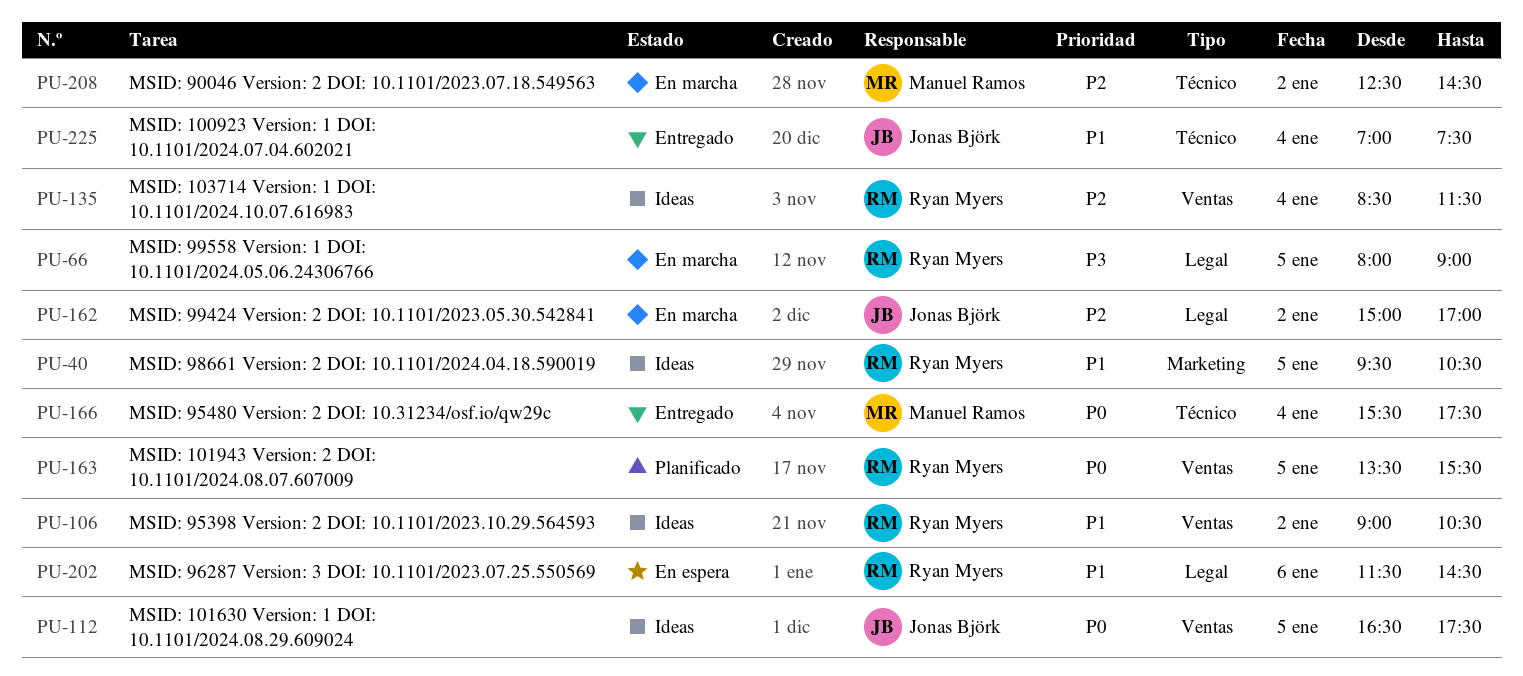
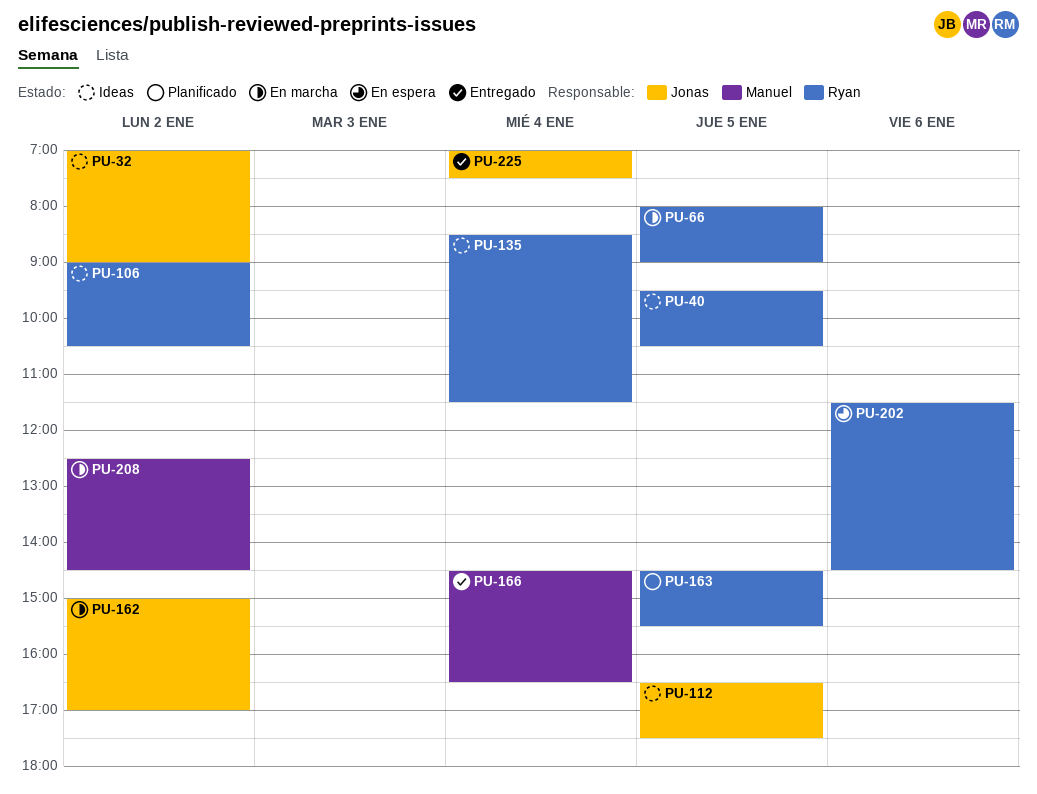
PU-32: none -> present
PU-163, begins: 13:30 -> 14:30
PU-166, begins: 15:30 -> 14:30
PU-166, ends: 17:30 -> 16:30

